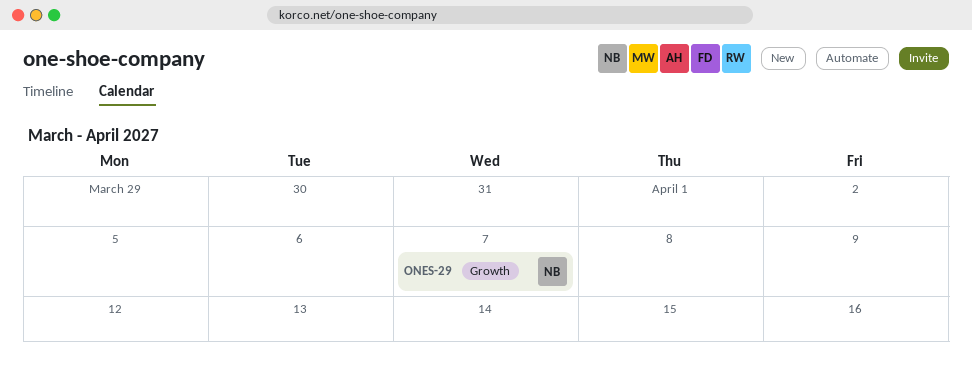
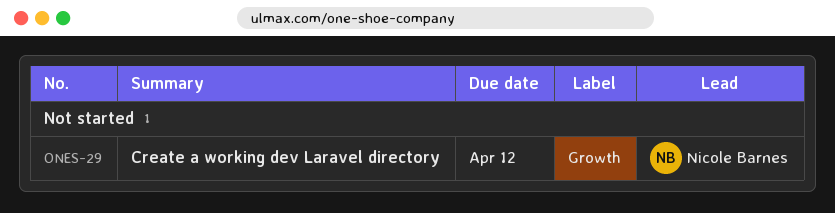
ONES-29, due: Apr 7 -> Apr 12

